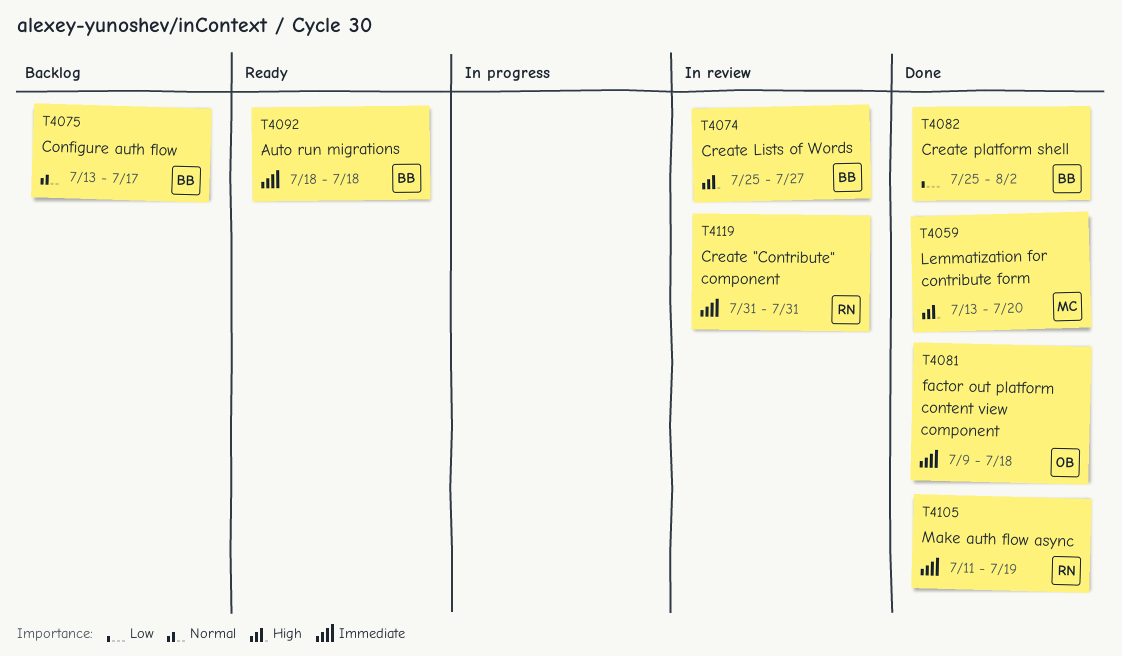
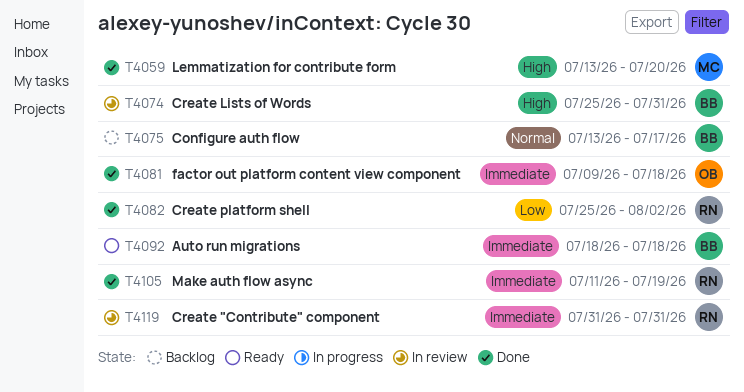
T4074, due: Jul 27 -> Jul 31
T4082, owner: BB -> RN

